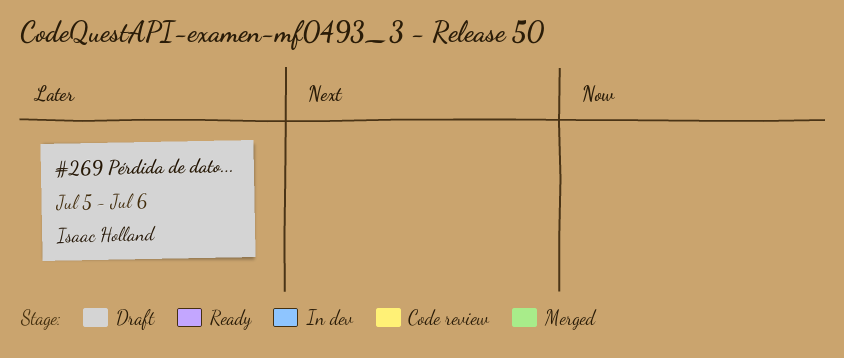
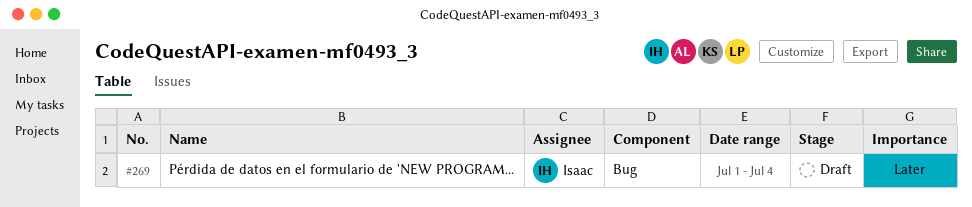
#269, start: Jul 5 -> Jul 1
#269, due: Jul 6 -> Jul 4

